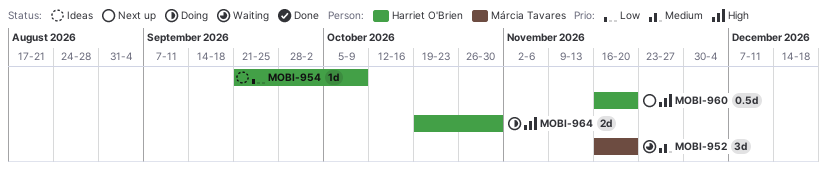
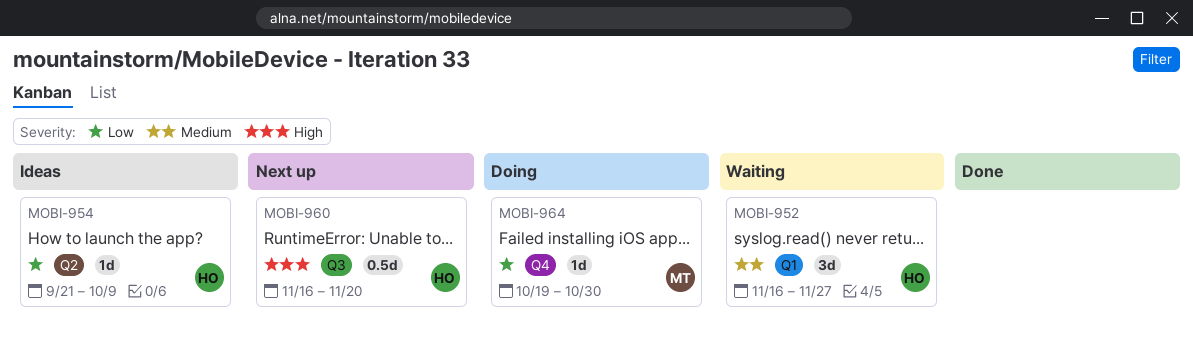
MOBI-952, owner: Márcia Tavares -> Harriet O'Brien
MOBI-952, due: Nov 20 -> Nov 27
MOBI-964, owner: Harriet O'Brien -> Márcia Tavares
MOBI-964, priority: High -> Low
MOBI-964, estimate: 2d -> 1d

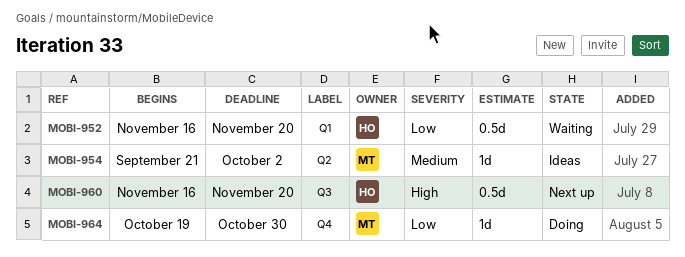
MOBI-952, priority: Medium -> Low
MOBI-952, estimate: 3d -> 0.5d
MOBI-952, due: Nov 27 -> Nov 20
MOBI-954, owner: HO -> MT
MOBI-954, priority: Low -> Medium
MOBI-954, due: Oct 9 -> Oct 2

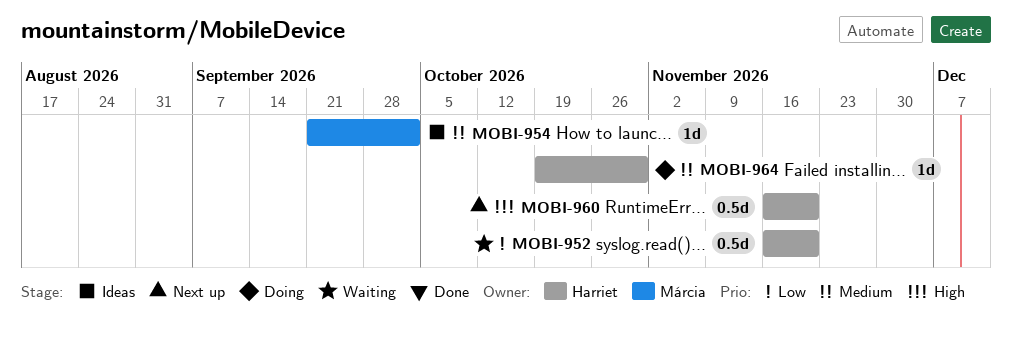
MOBI-964, owner: Márcia -> Harriet
MOBI-964, priority: Low -> Medium

